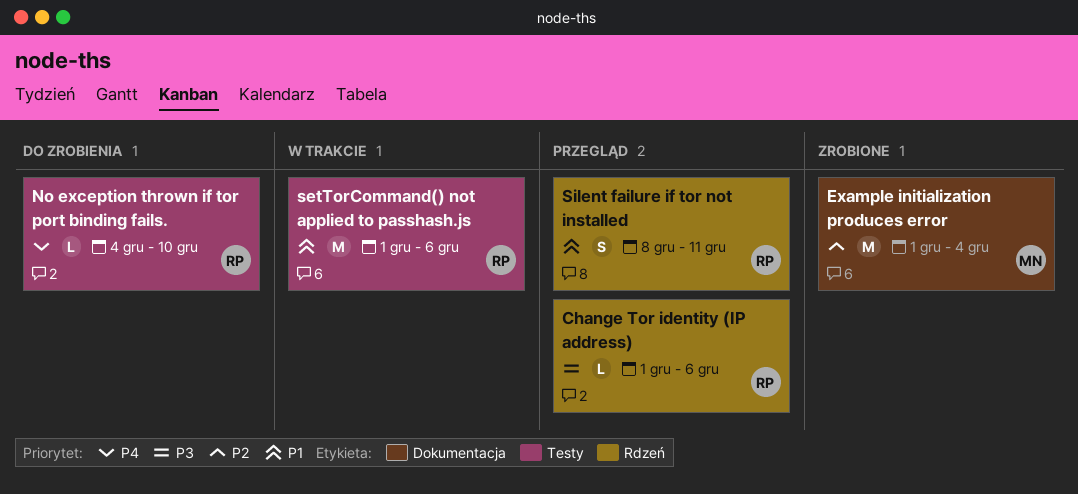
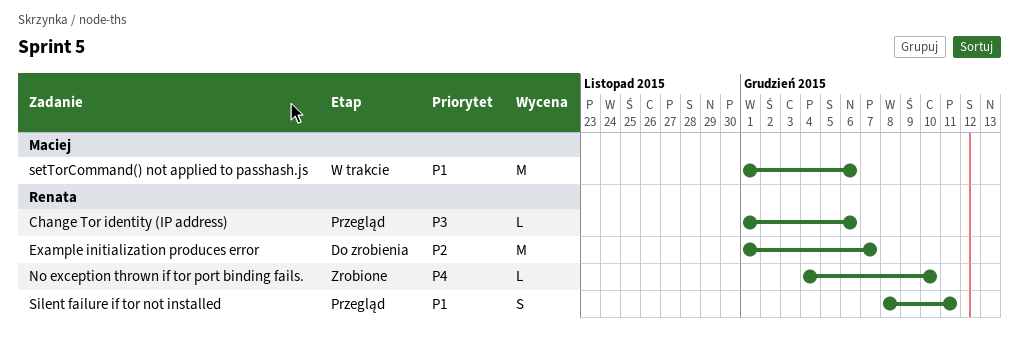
Example initialization produces error, status: Zrobione -> Do zrobienia
Example initialization produces error, owner: Maciej -> Renata
Example initialization produces error, due: Dec 4 -> Dec 7
No exception thrown if tor port binding fails., status: Do zrobienia -> Zrobione
setTorCommand() not applied to passhash.js, owner: Renata -> Maciej

